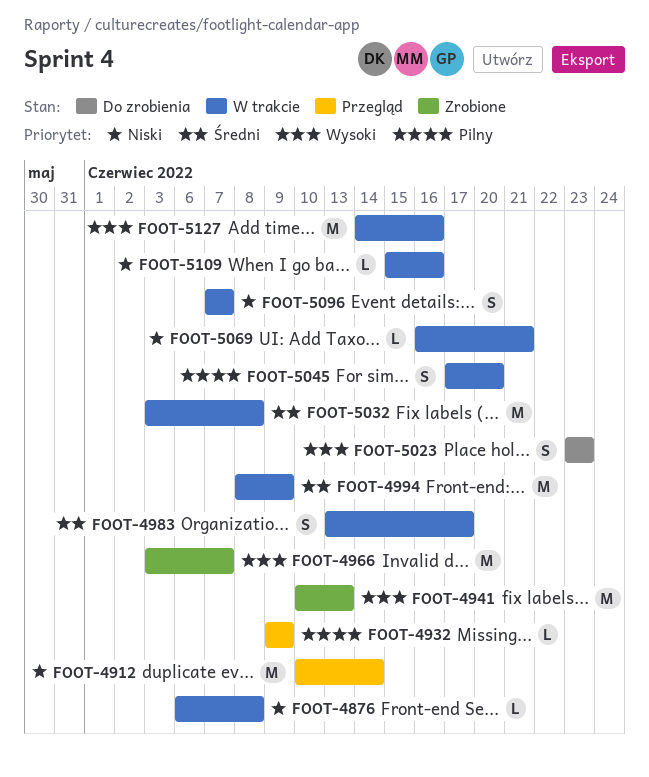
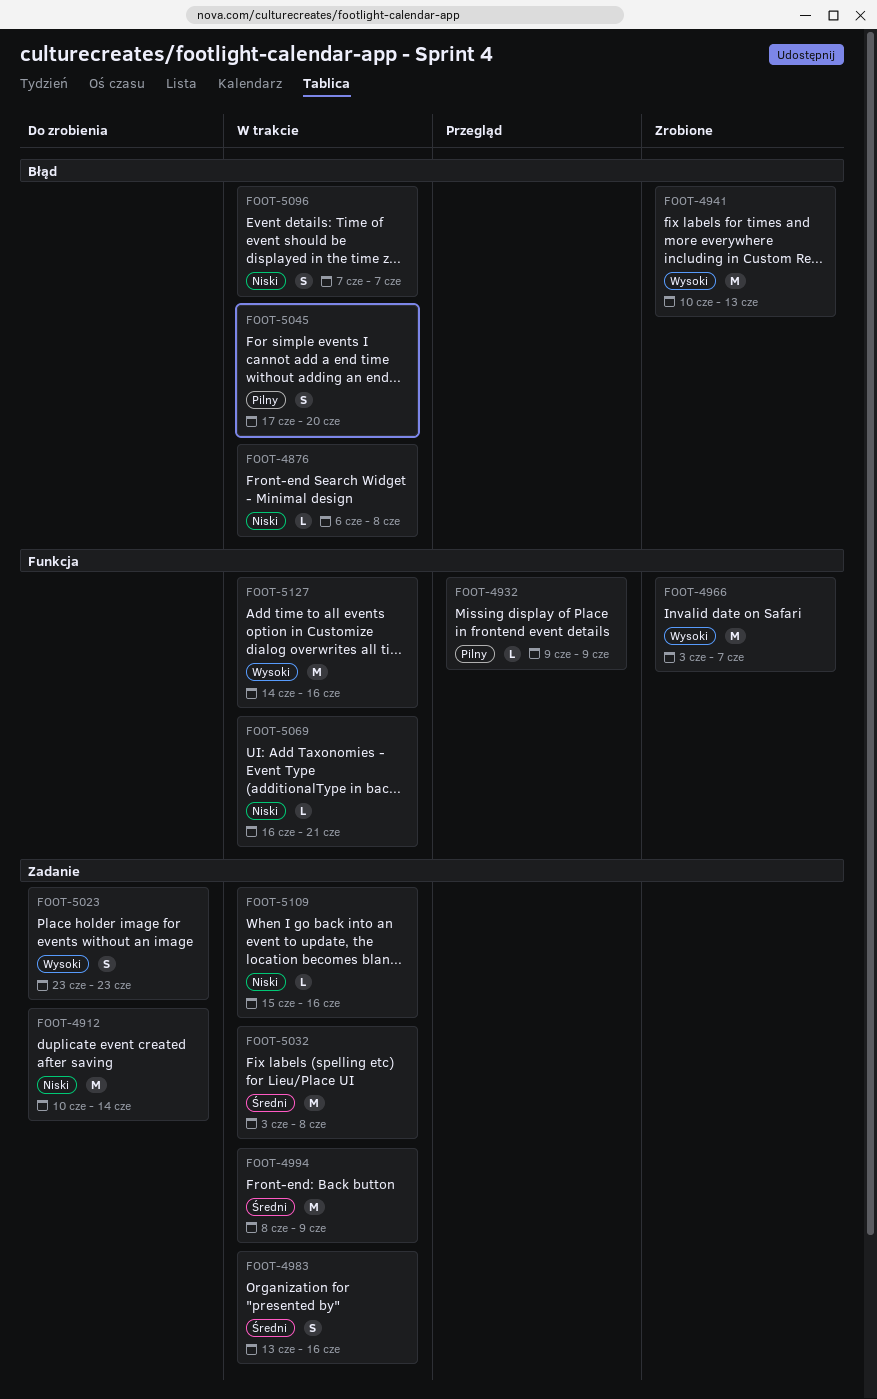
FOOT-4912, status: Przegląd -> Do zrobienia
FOOT-4983, due: Jun 17 -> Jun 16

